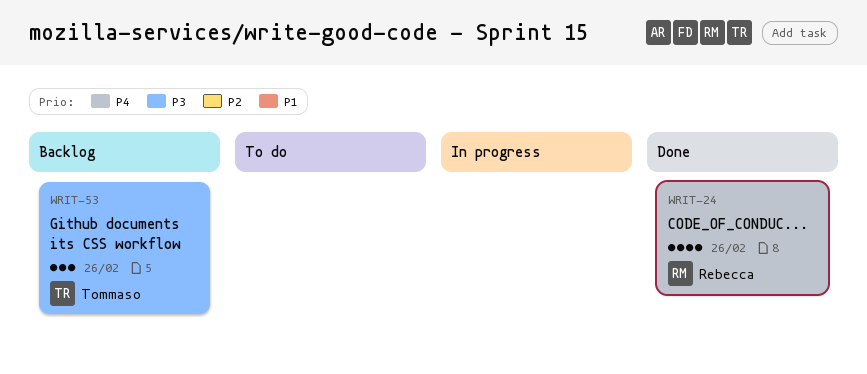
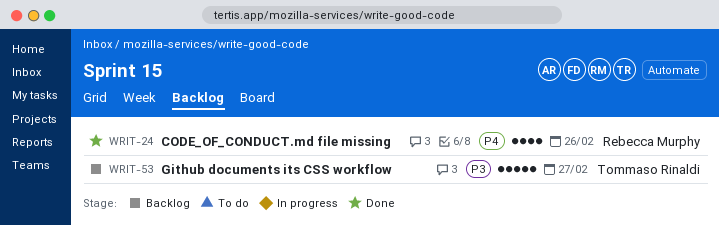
WRIT-53, estimate: 3 -> 5
WRIT-53, due: Feb 26 -> Feb 27

